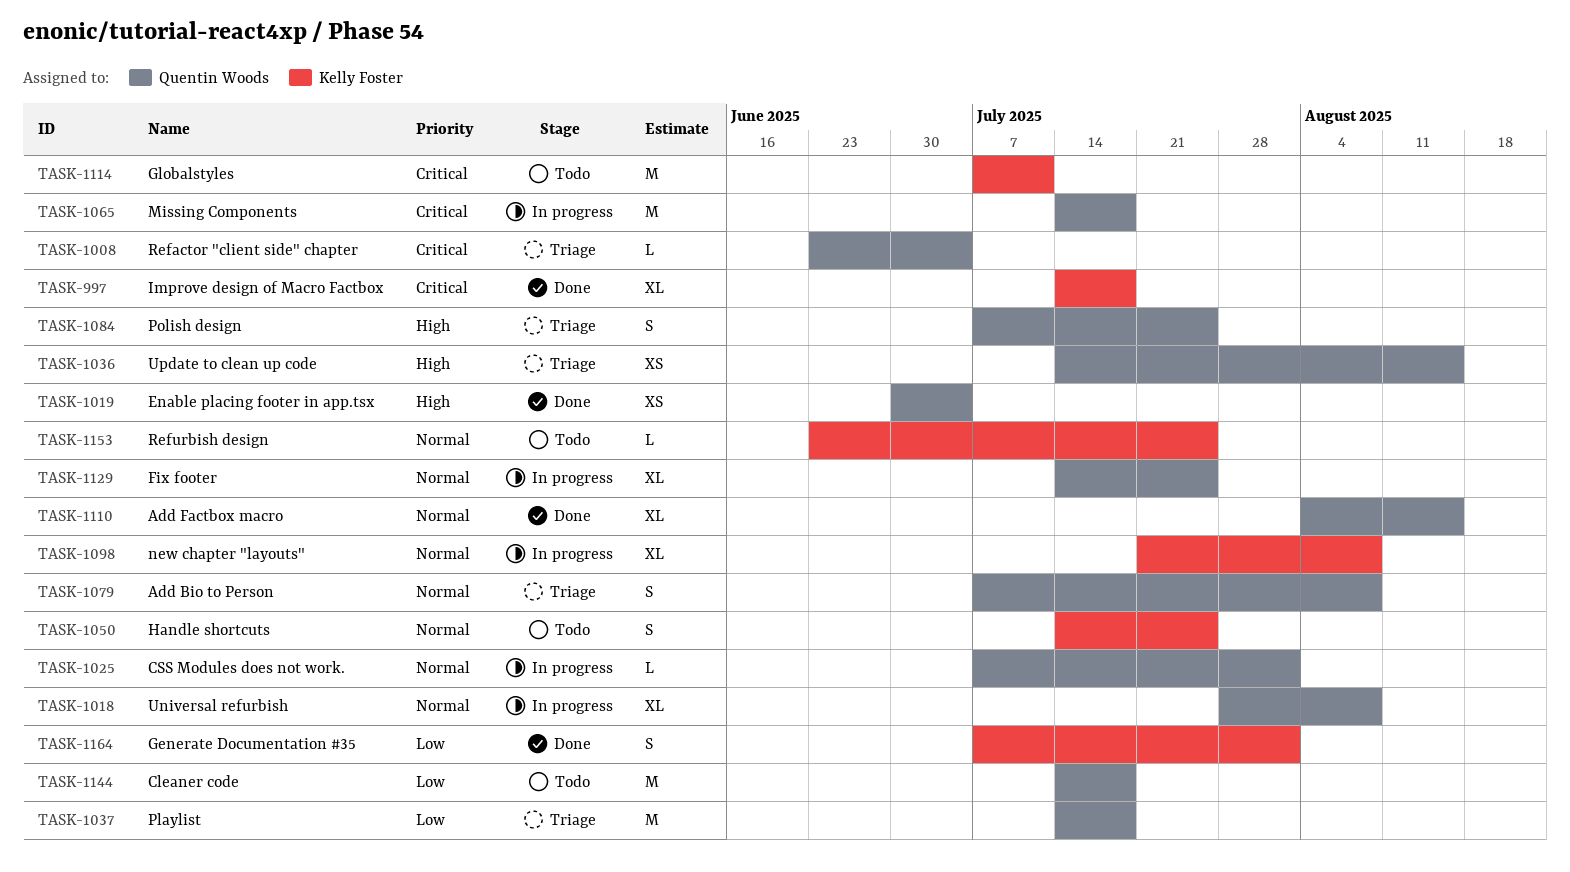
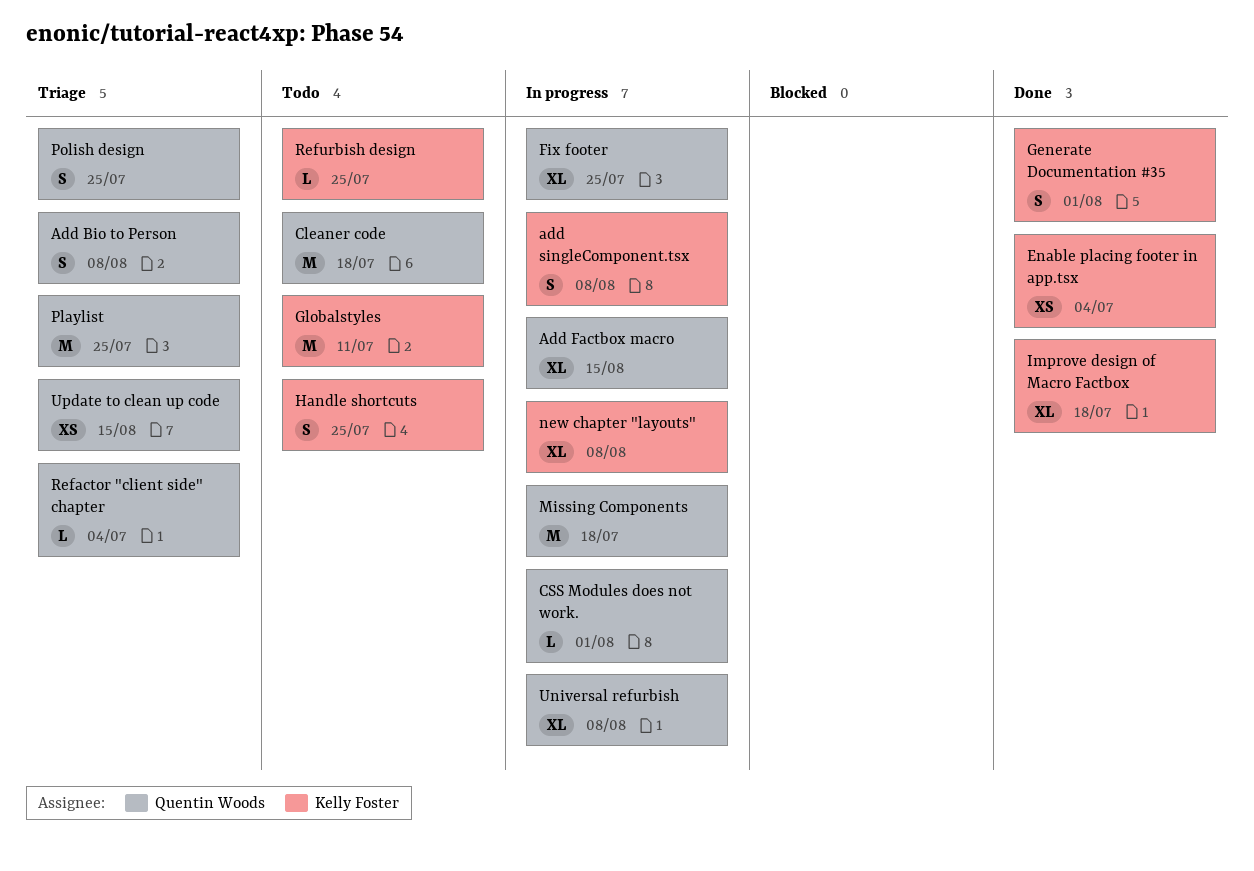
Add Factbox macro, status: Done -> In progress
add singleComponent.tsx: none -> present
Enable placing footer in app.tsx, owner: Quentin Woods -> Kelly Foster
Playlist, due: Jul 18 -> Jul 25

